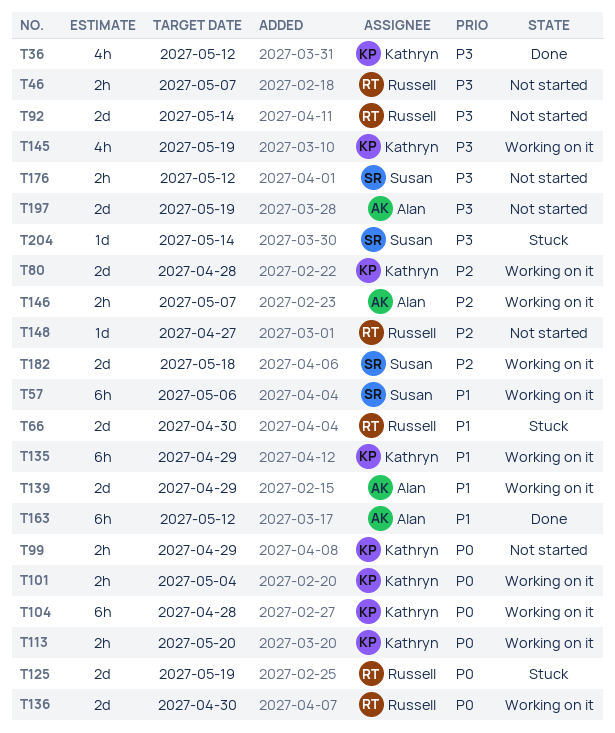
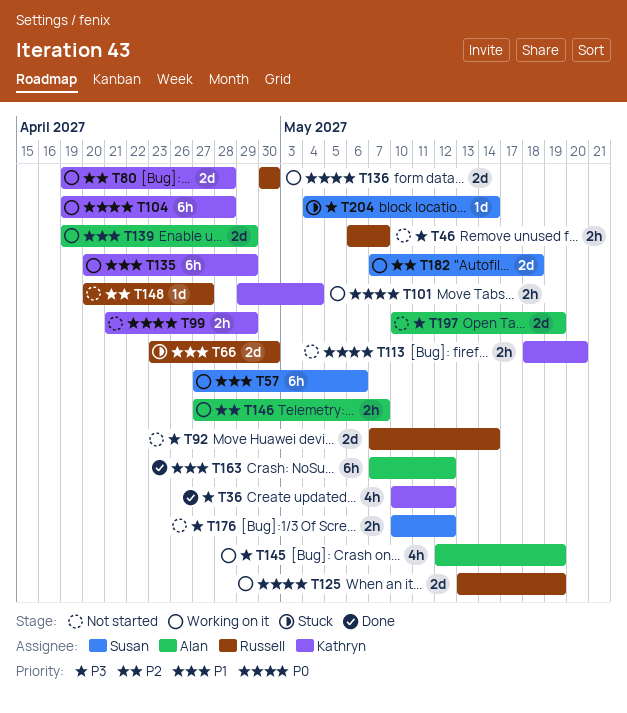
T113, status: Working on it -> Not started
T125, status: Stuck -> Working on it
T145, owner: Kathryn -> Alan

